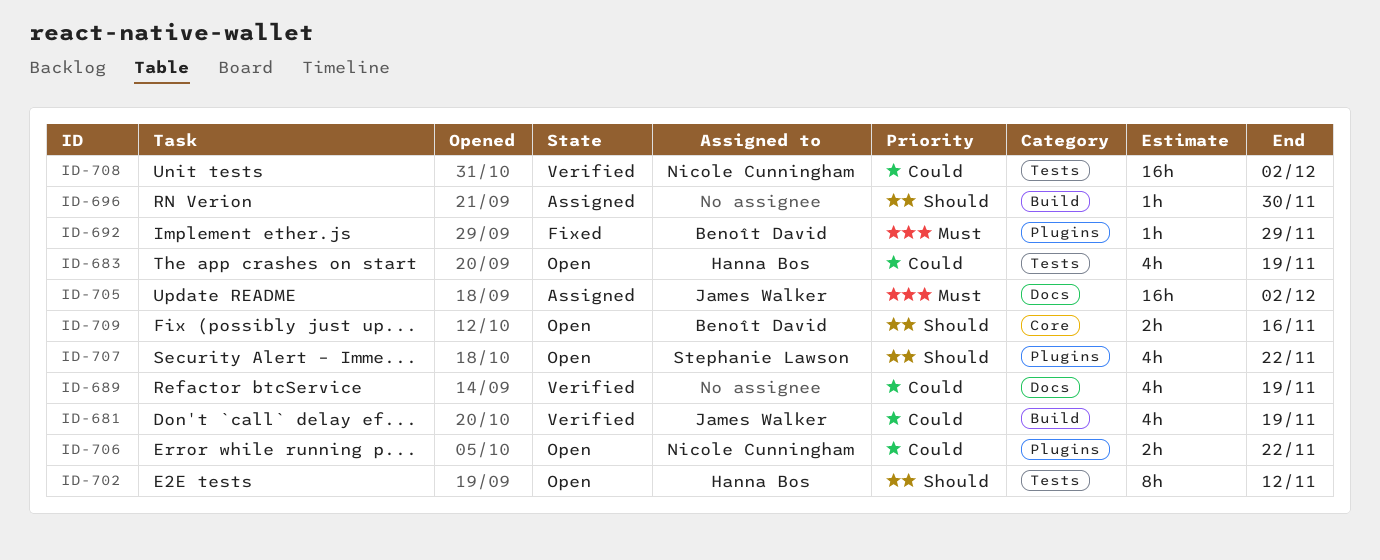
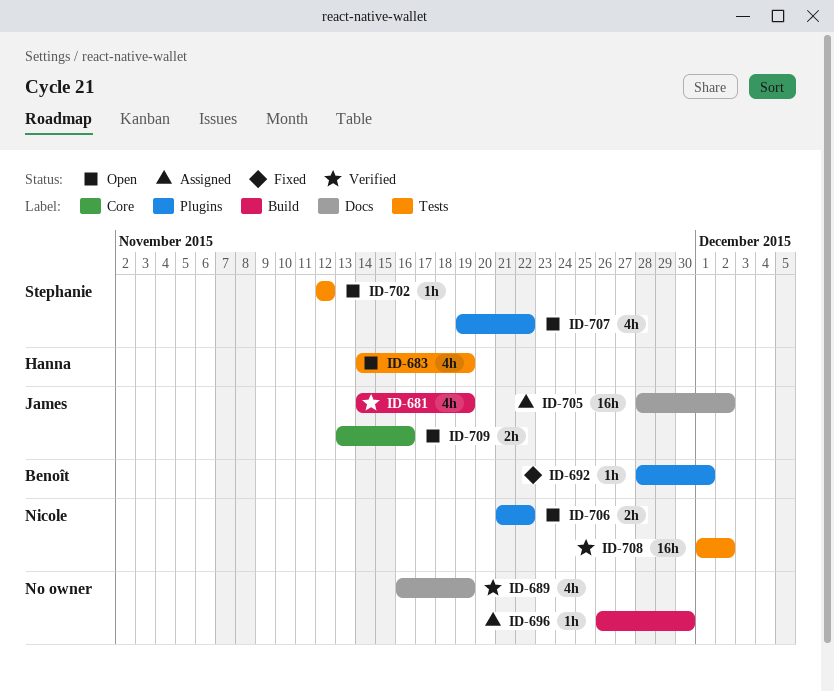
ID-692, due: Nov 29 -> Dec 1
ID-702, owner: Hanna Bos -> Stephanie Lawson
ID-702, estimate: 8h -> 1h
ID-709, owner: Benoît David -> James Walker

